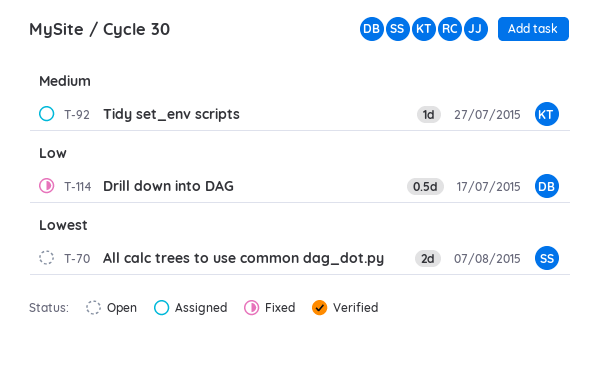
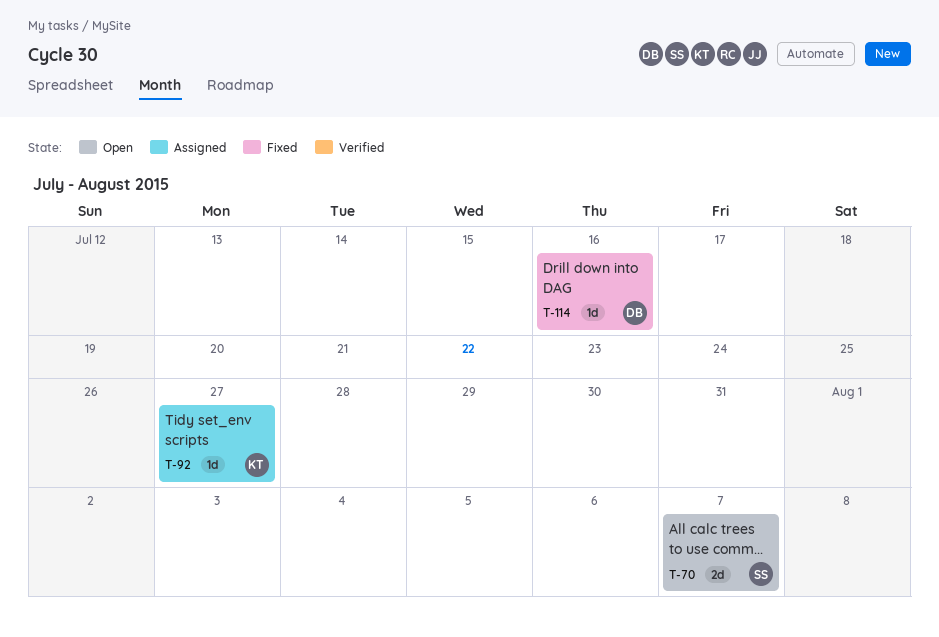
T-114, estimate: 0.5d -> 1d
T-114, due: Jul 17 -> Jul 16

